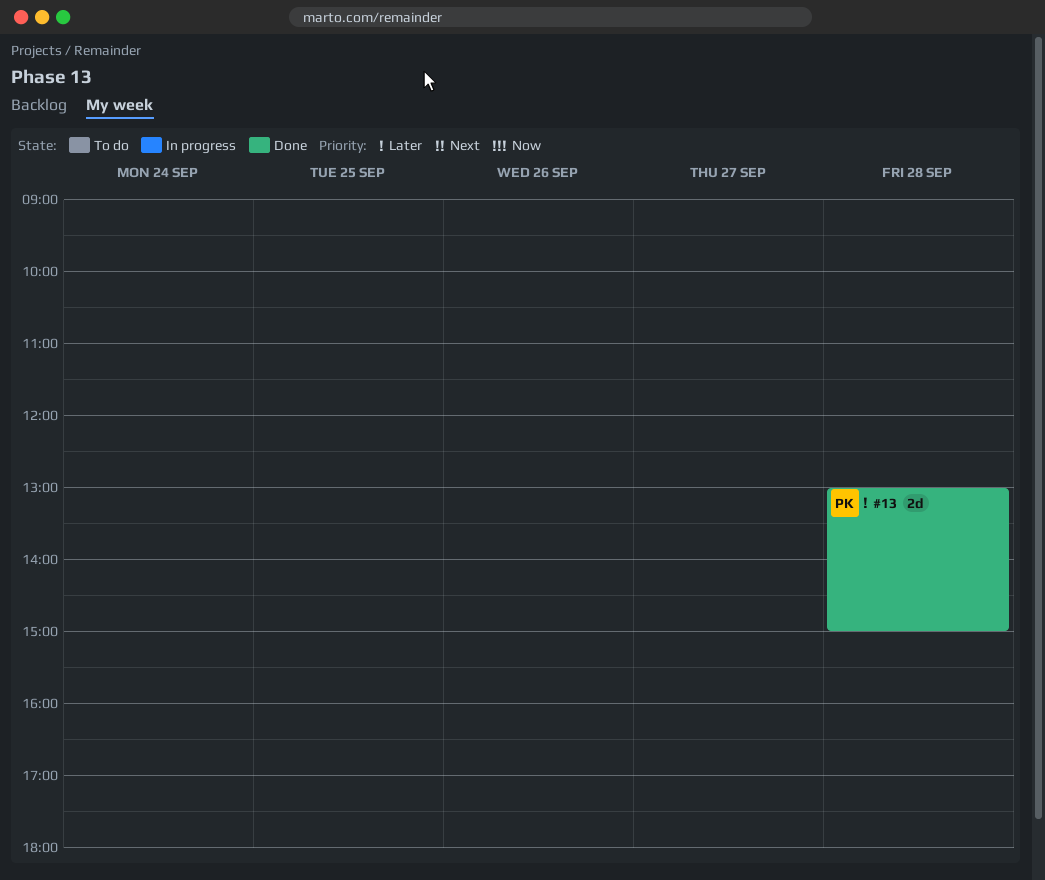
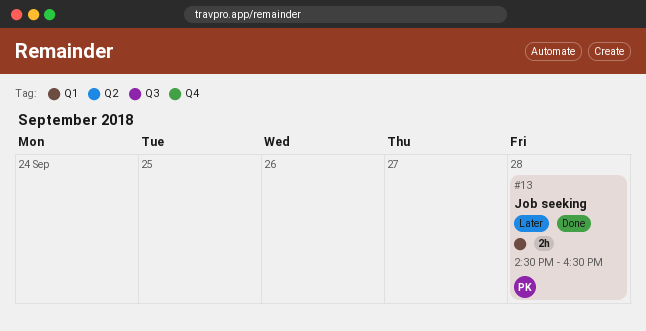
#13, estimate: 2d -> 2h
#13, begins: 13:00 -> 14:30
#13, ends: 15:00 -> 16:30

